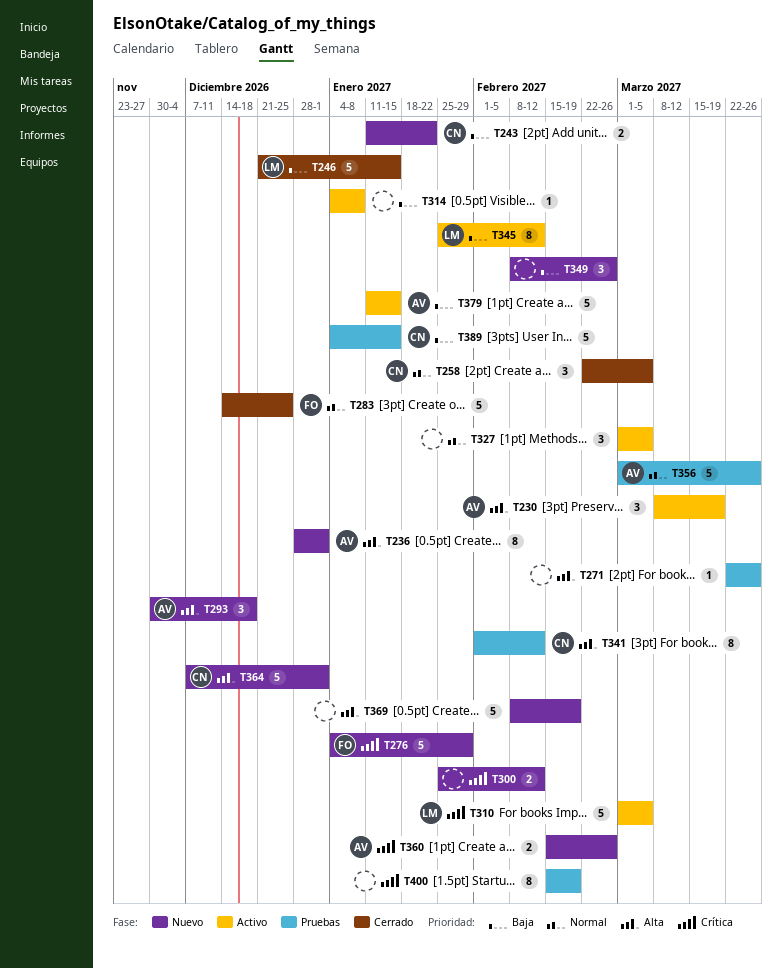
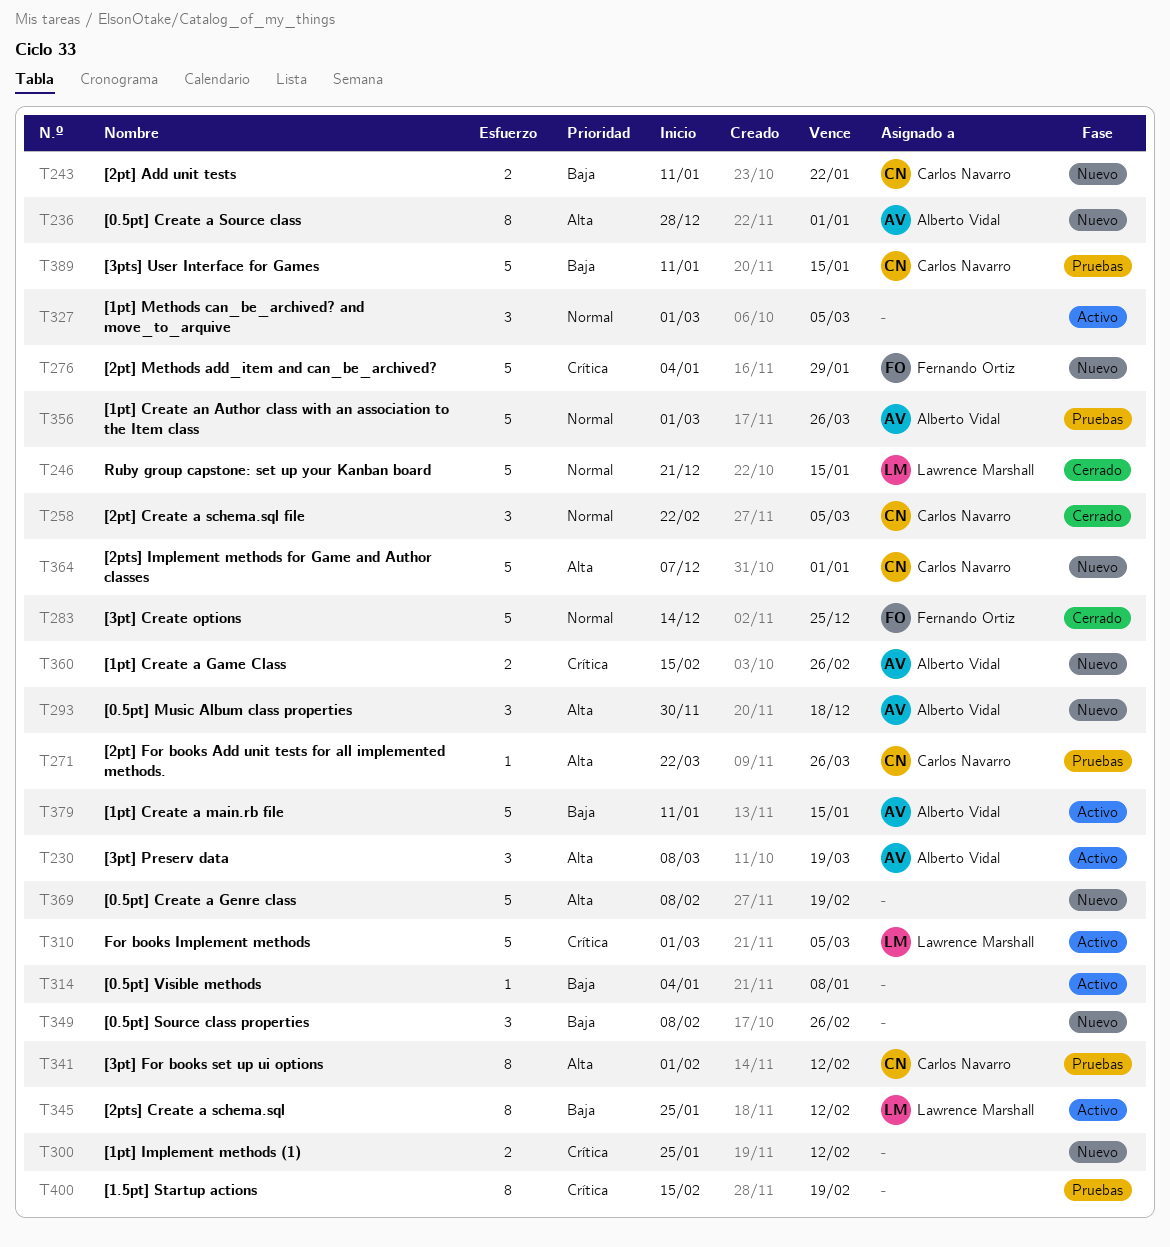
T246, priority: Baja -> Normal
T271, owner: none -> Carlos Navarro
T389, start: Jan 4 -> Jan 11

